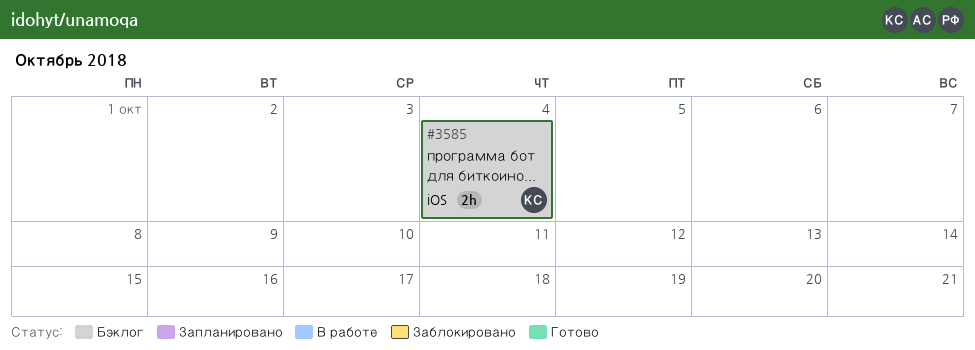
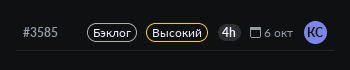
#3585, estimate: 2h -> 4h
#3585, due: Oct 4 -> Oct 6

